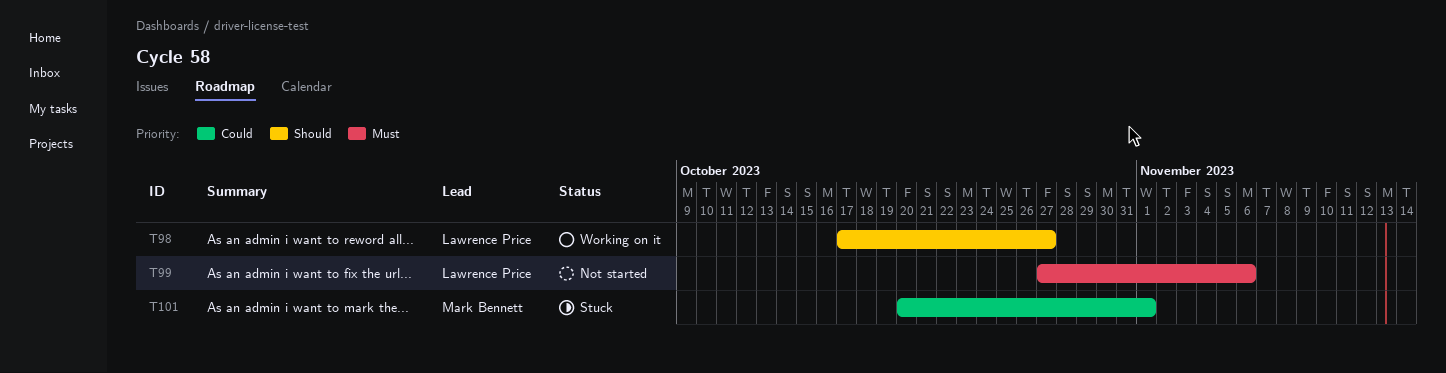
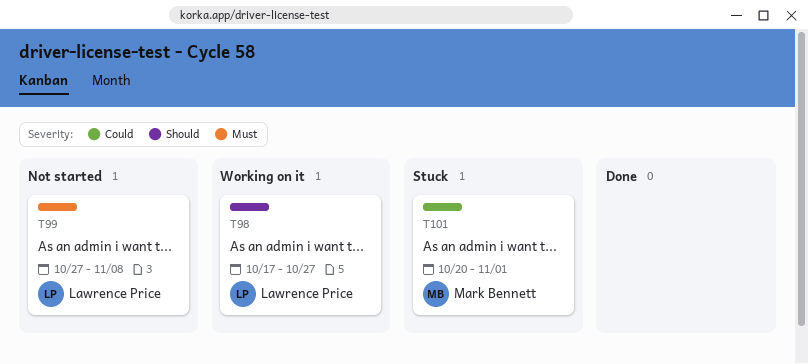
T99, due: Nov 6 -> Nov 8

